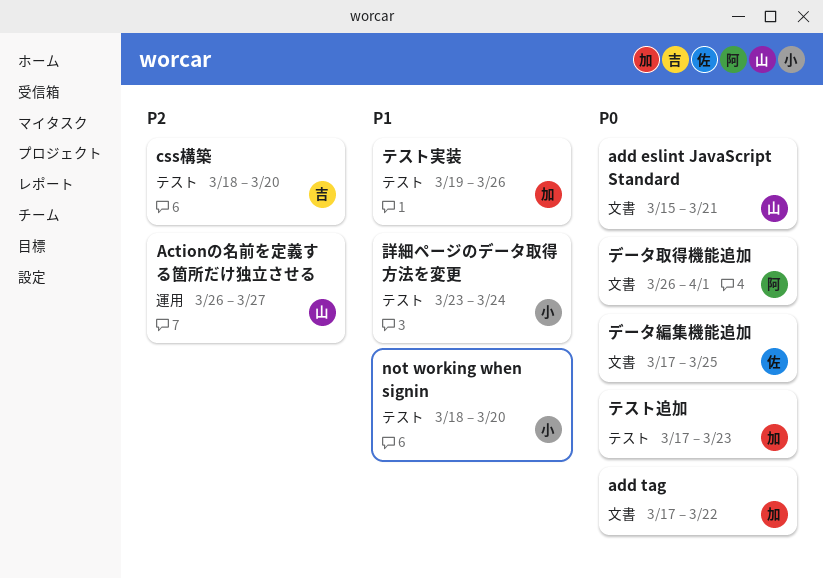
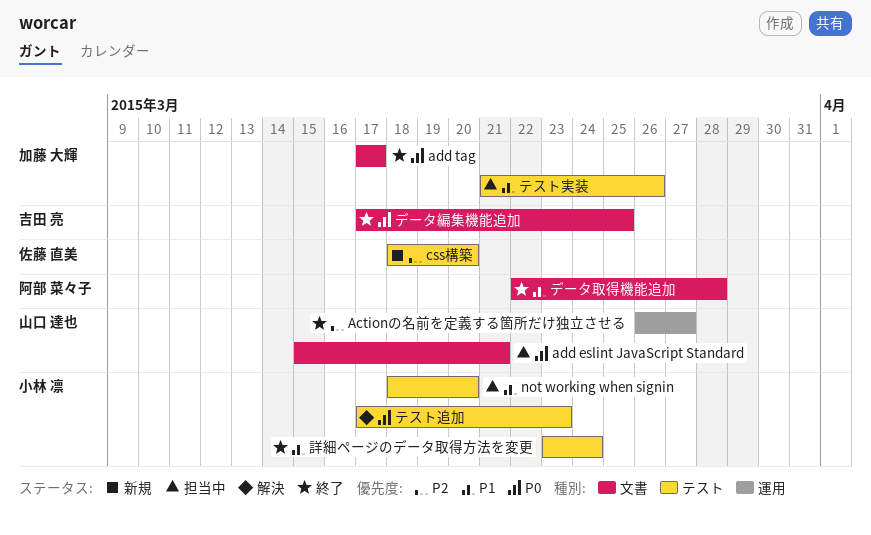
add tag, due: Mar 22 -> Mar 17
css構築, owner: 吉田 亮 -> 佐藤 直美
テスト実装, start: Mar 19 -> Mar 21
テスト追加, owner: 加藤 大輝 -> 小林 凛
データ取得機能追加, priority: P0 -> P1
データ取得機能追加, start: Mar 26 -> Mar 22
データ取得機能追加, due: Apr 1 -> Mar 28
データ編集機能追加, owner: 佐藤 直美 -> 吉田 亮

